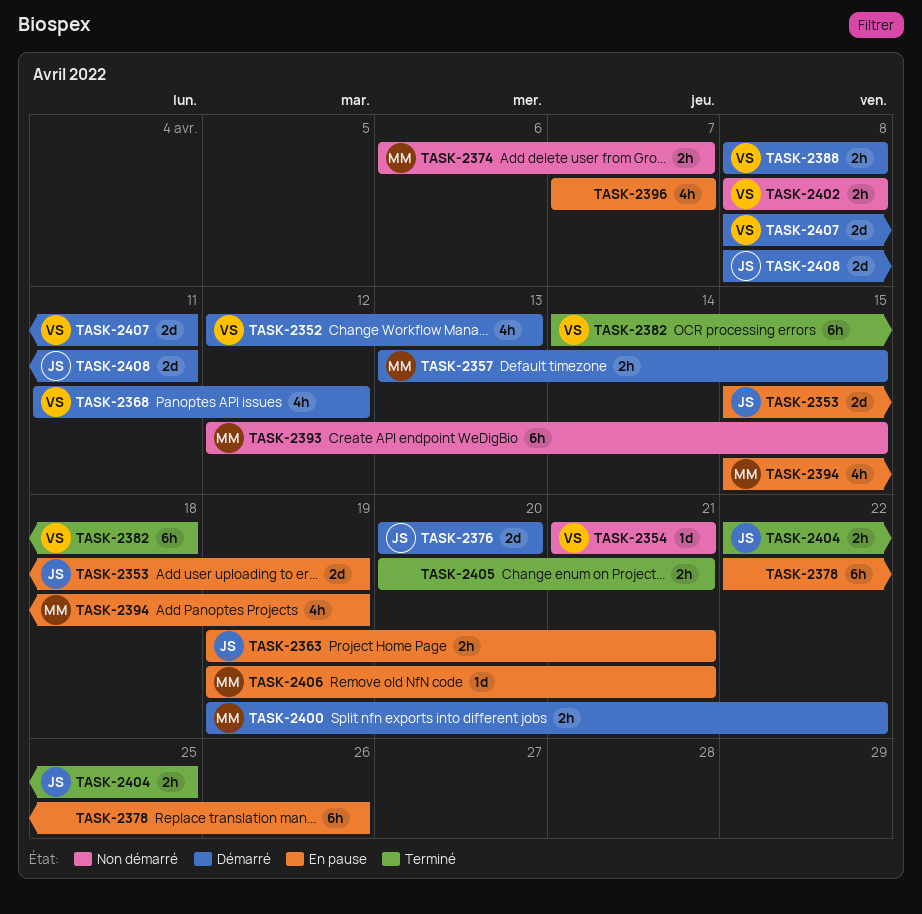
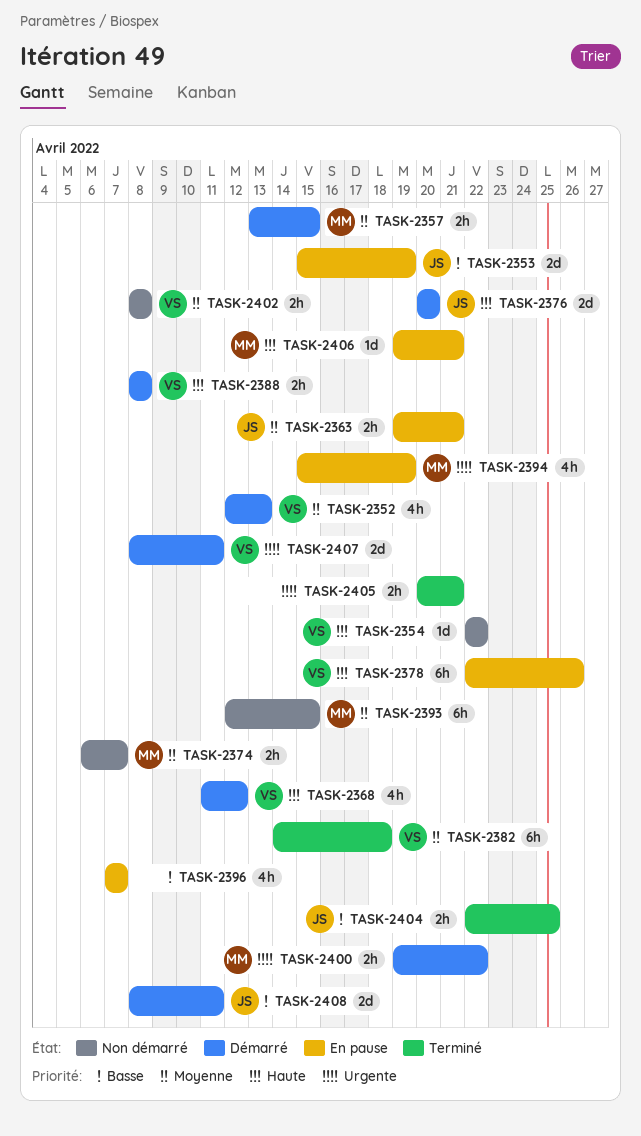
TASK-2354, start: Apr 21 -> Apr 22
TASK-2354, due: Apr 21 -> Apr 22
TASK-2378, owner: none -> VS

